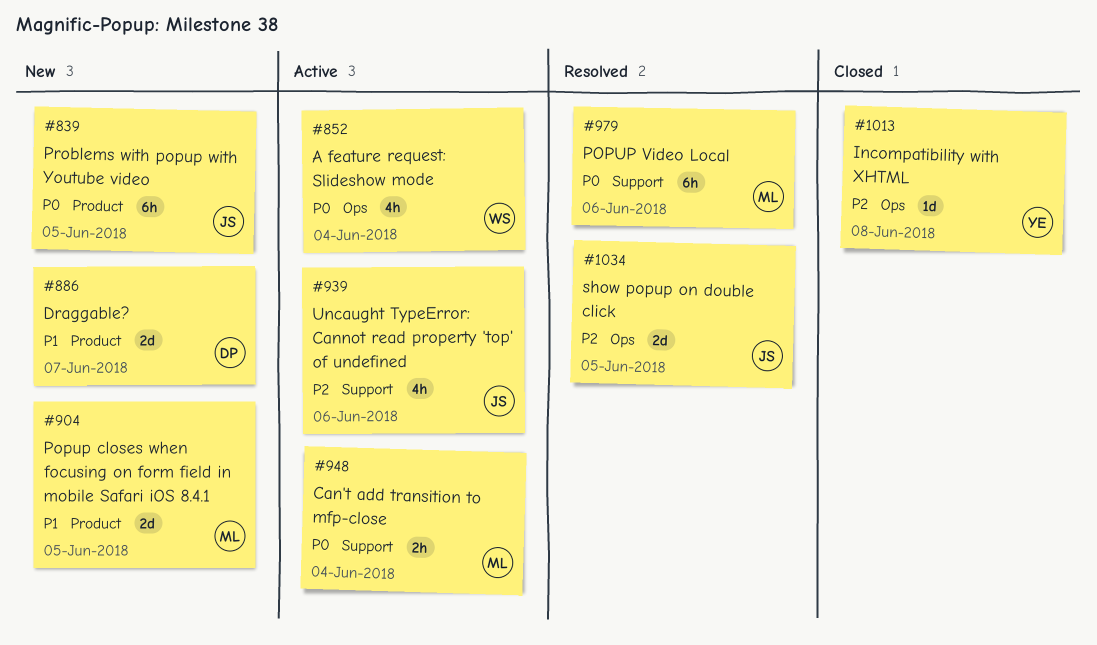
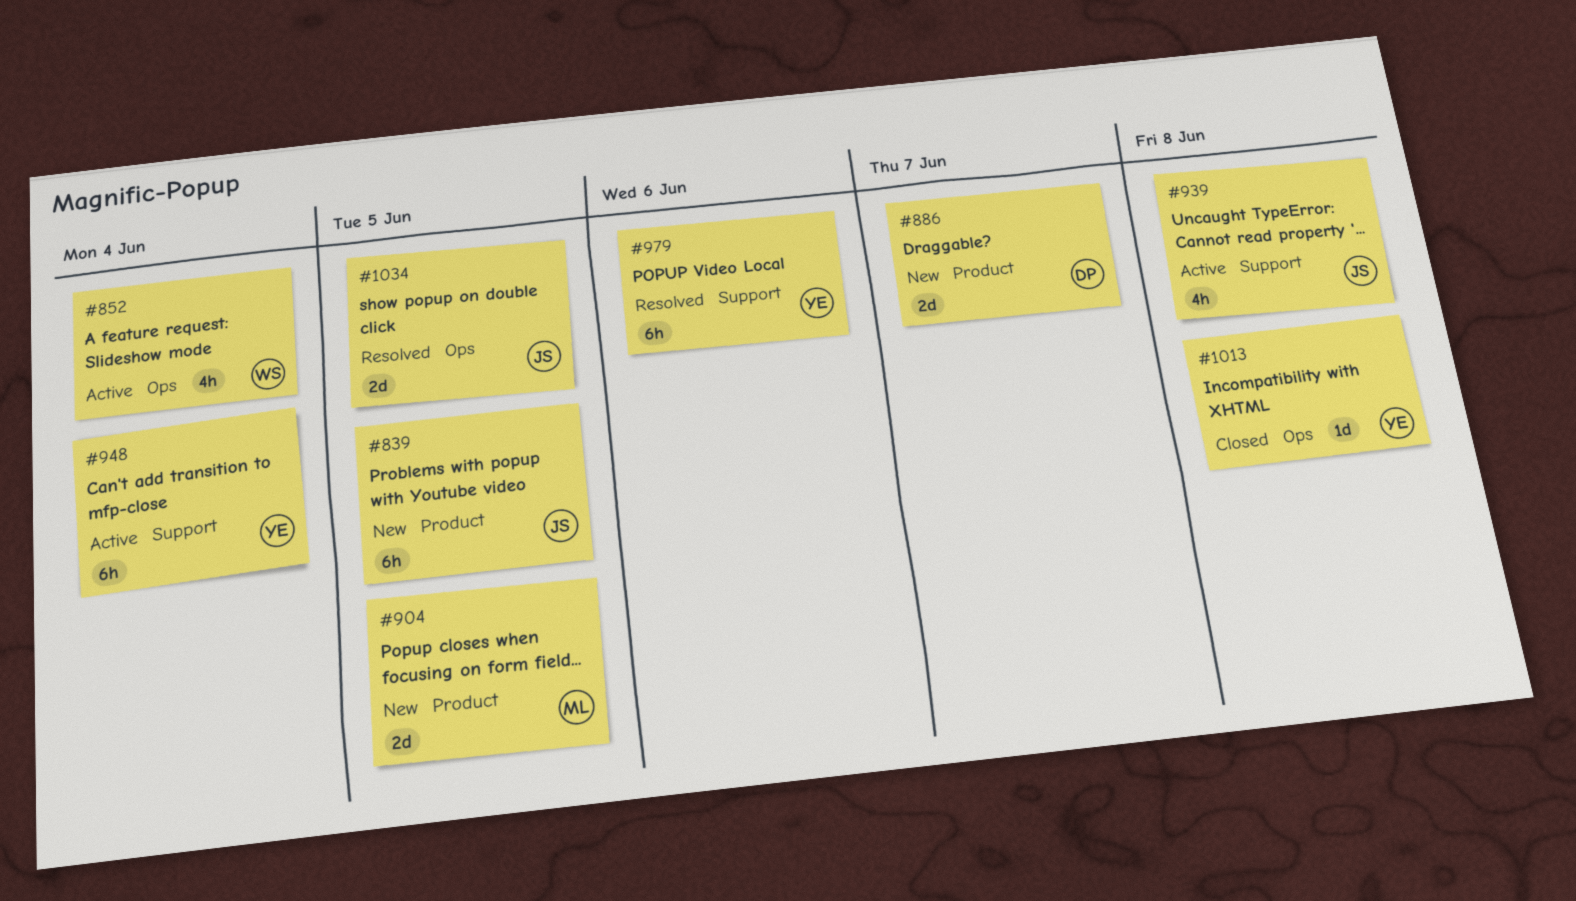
#939, due: Jun 6 -> Jun 8
#948, owner: ML -> YE
#948, estimate: 2h -> 6h
#979, owner: ML -> YE

